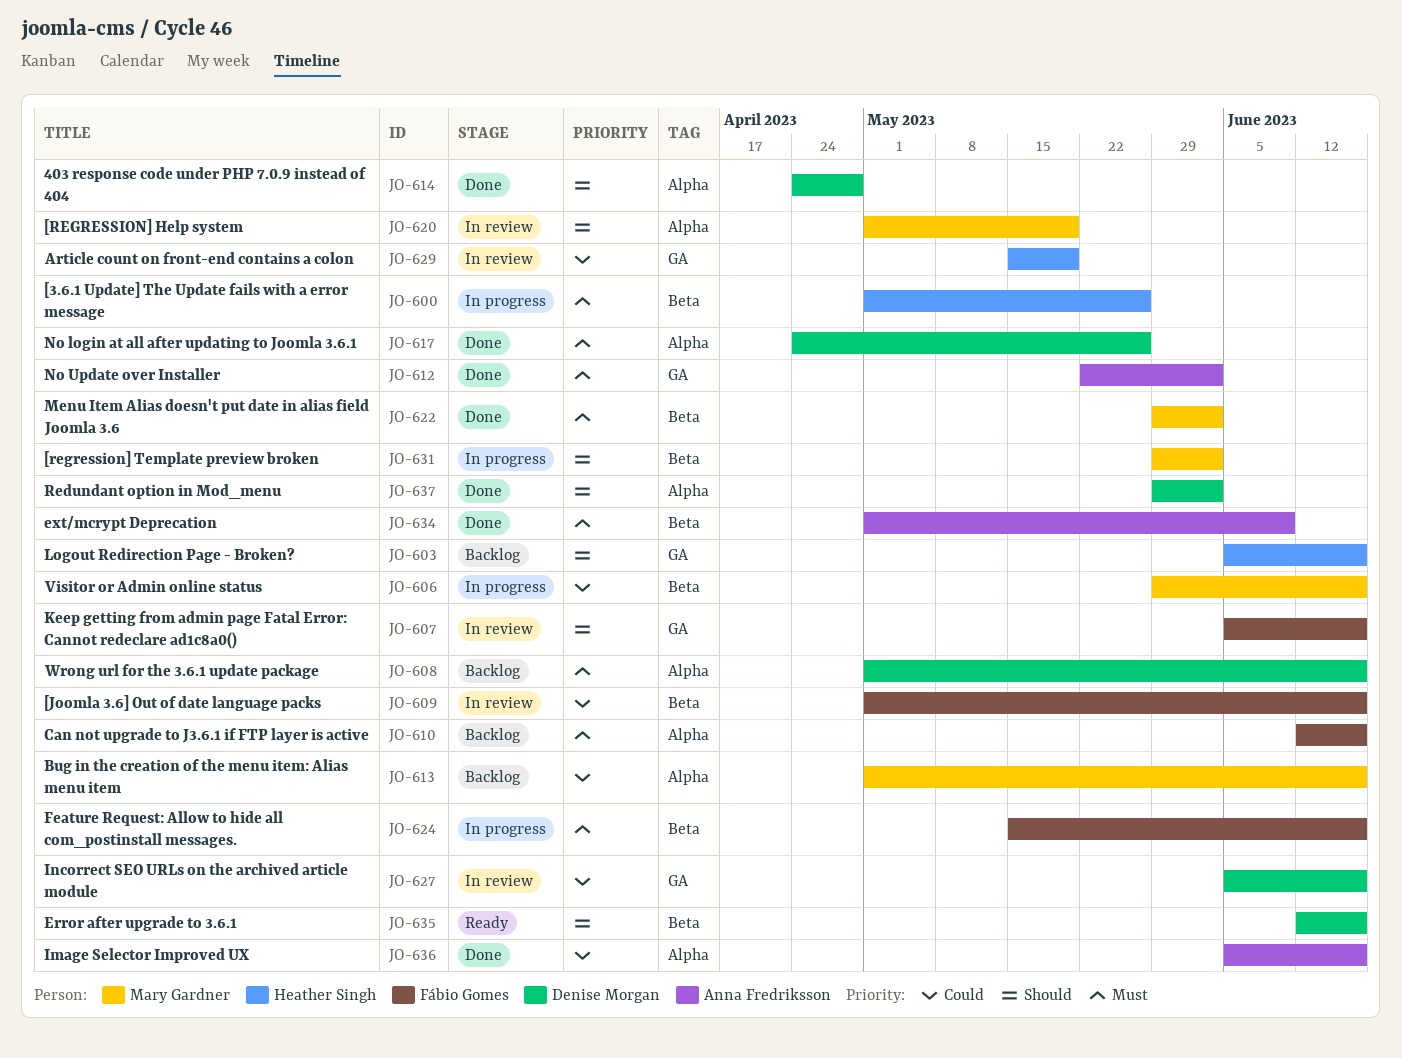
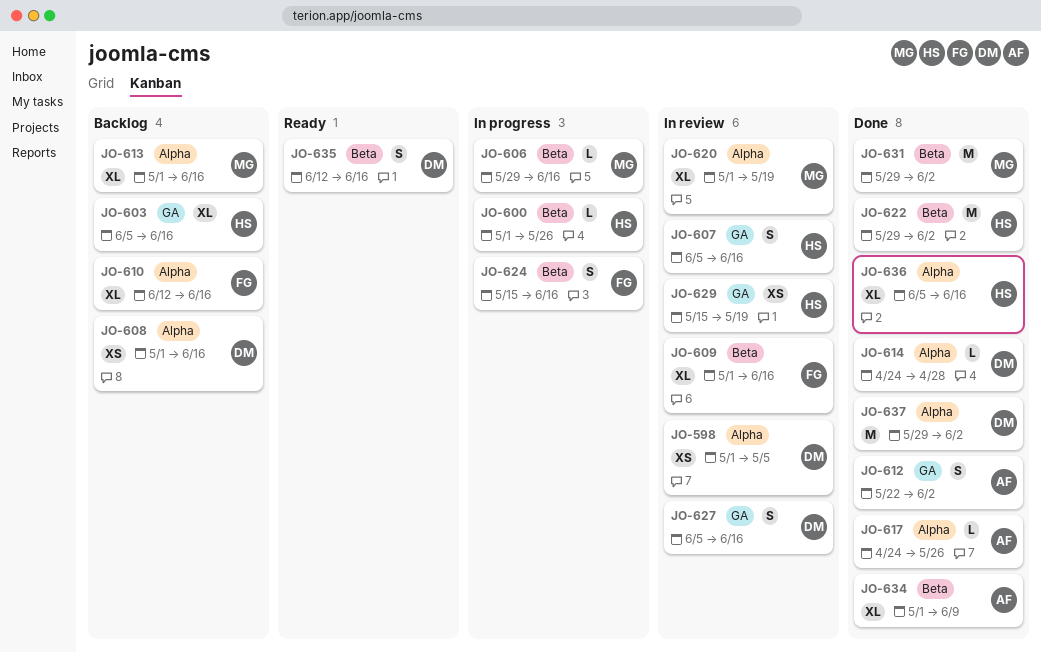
JO-598: none -> present
JO-607, owner: Fábio Gomes -> Heather Singh
JO-617, owner: Denise Morgan -> Anna Fredriksson
JO-622, owner: Mary Gardner -> Heather Singh
JO-631, status: In progress -> Done
JO-636, owner: Anna Fredriksson -> Heather Singh

